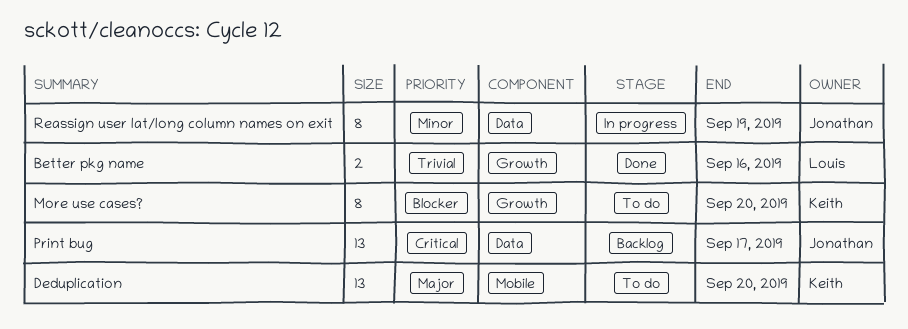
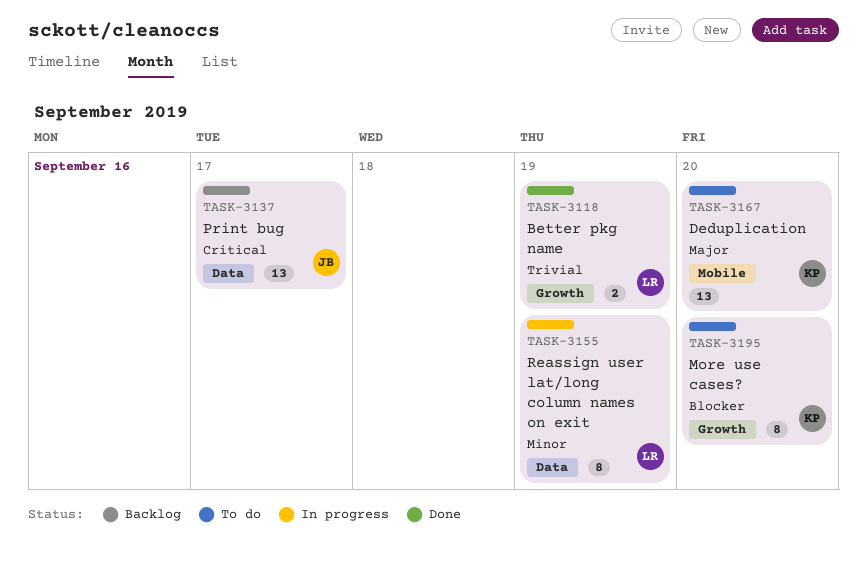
Better pkg name, due: Sep 16 -> Sep 19
Reassign user lat/long column names on exit, owner: Jonathan -> Louis

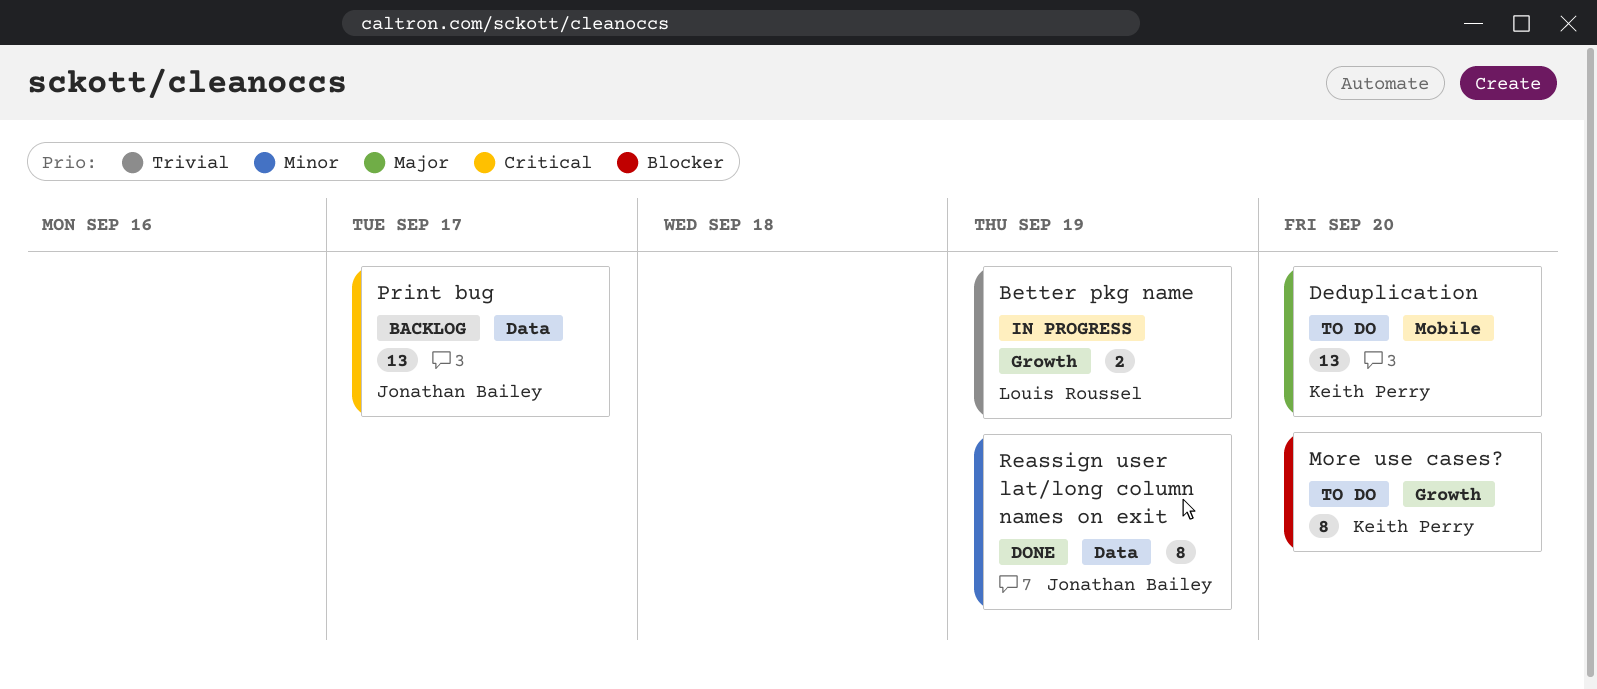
Better pkg name, status: Done -> In progress
Reassign user lat/long column names on exit, status: In progress -> Done
Reassign user lat/long column names on exit, owner: Louis Roussel -> Jonathan Bailey

